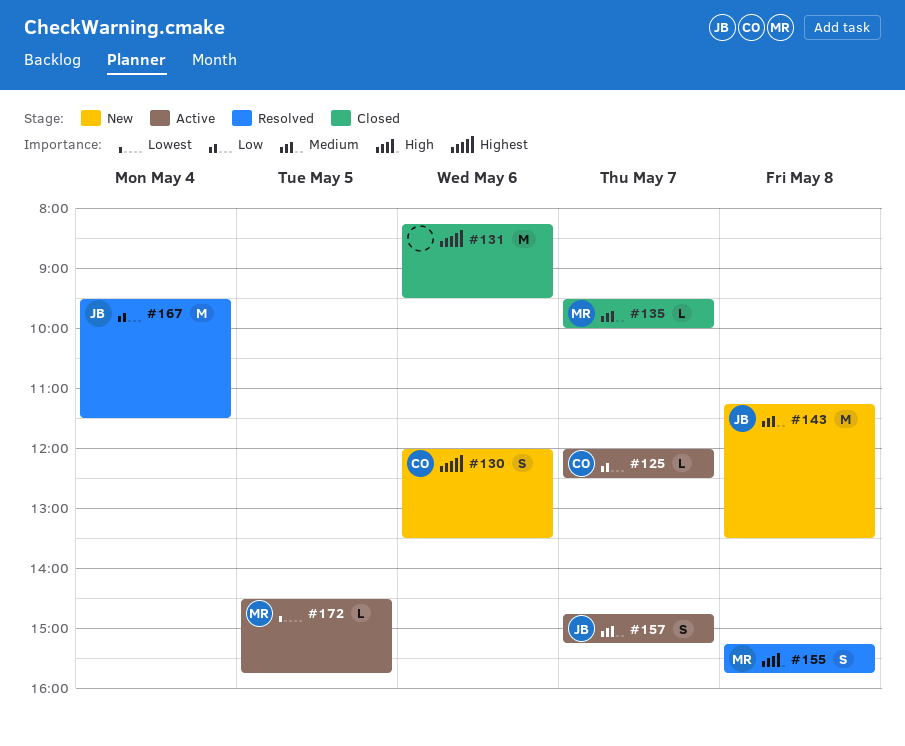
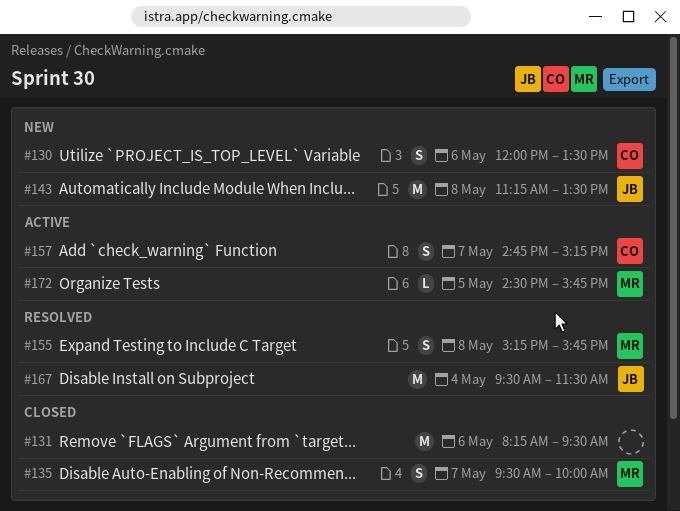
#125: present -> none
#135, estimate: L -> S
#157, owner: JB -> CO

